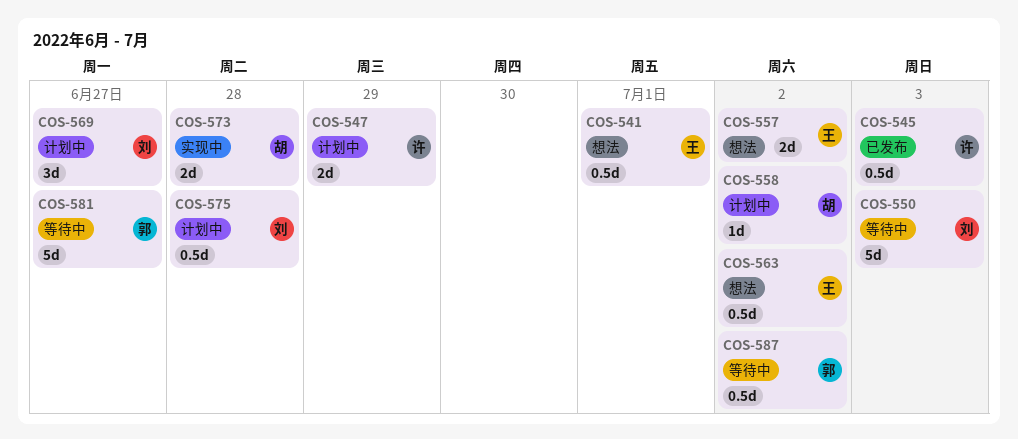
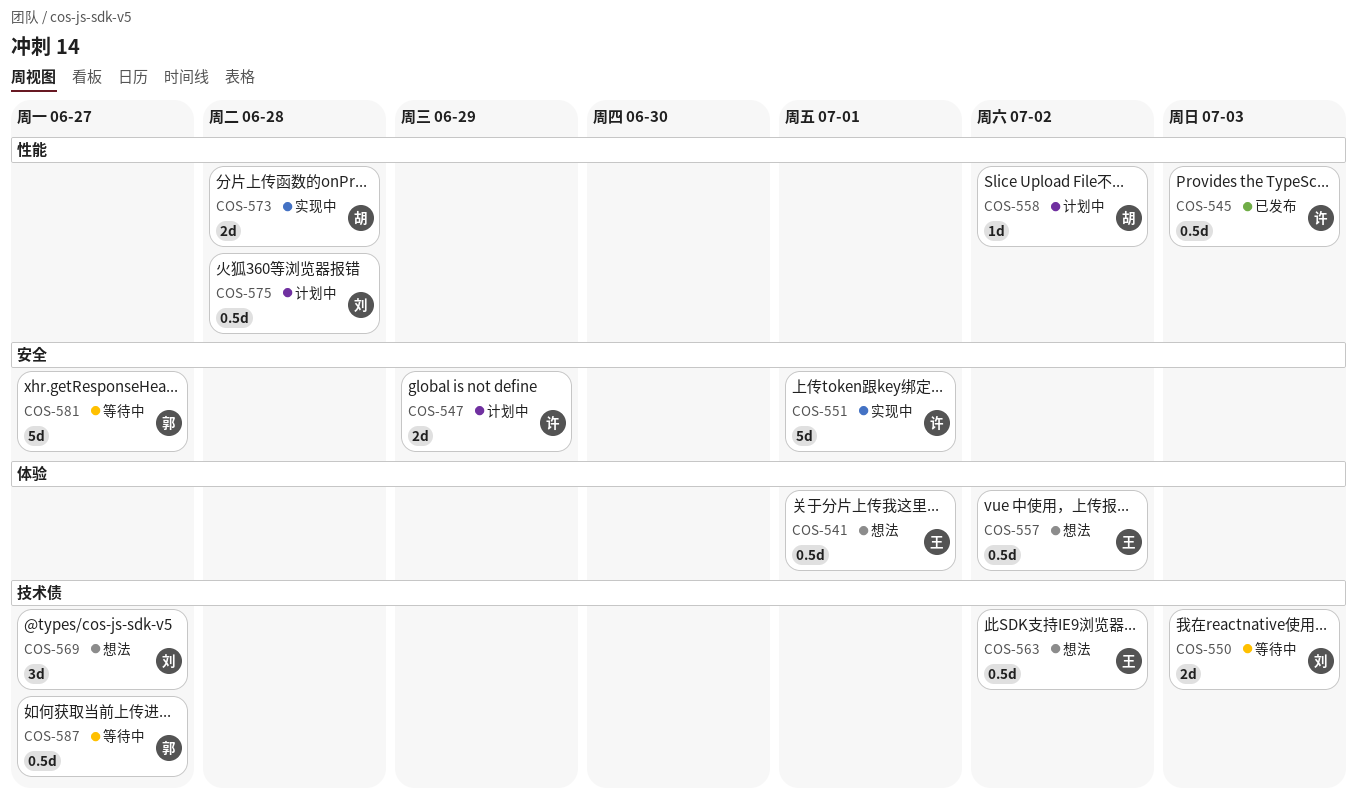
COS-550, estimate: 5d -> 2d
COS-551: none -> present
COS-557, estimate: 2d -> 0.5d
COS-569, status: 计划中 -> 想法
COS-587, due: Jul 2 -> Jun 27

